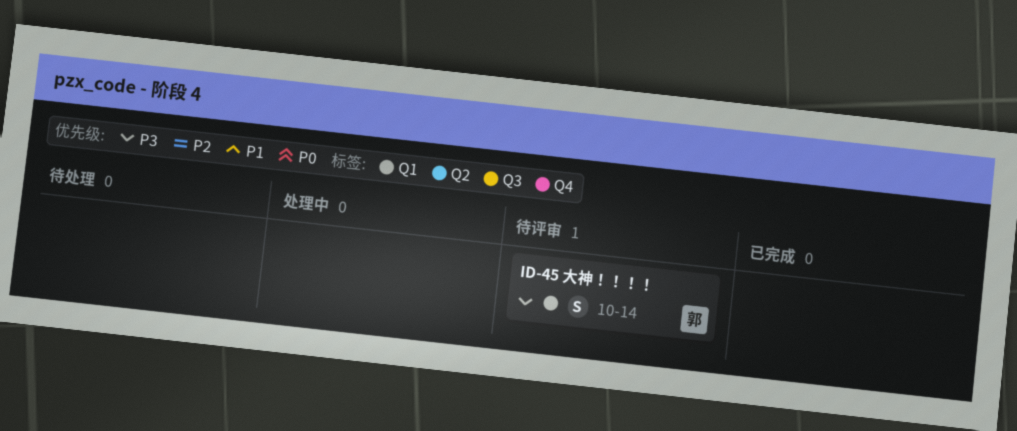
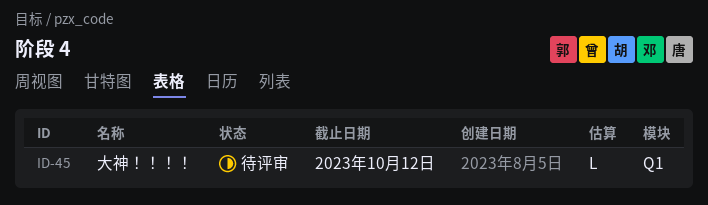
ID-45, estimate: S -> L
ID-45, due: Oct 14 -> Oct 12

